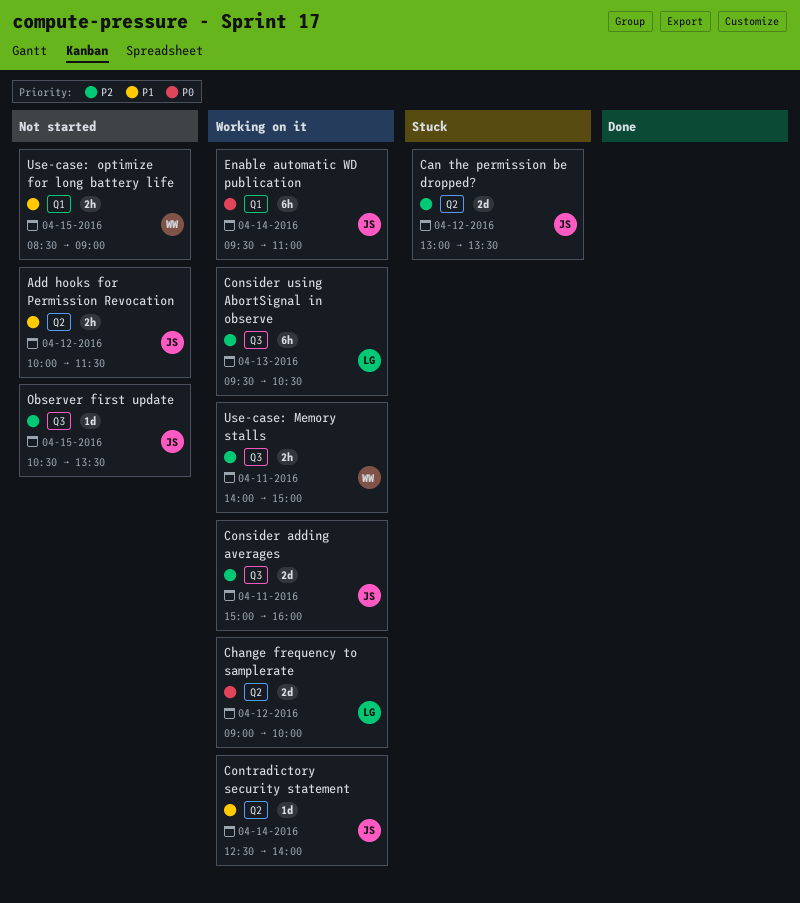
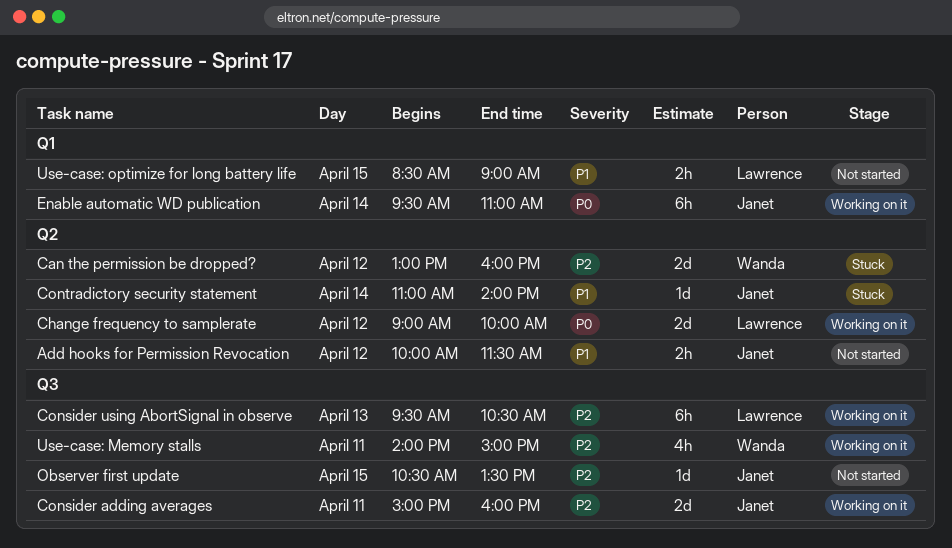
Can the permission be dropped?, owner: Janet -> Wanda
Can the permission be dropped?, ends: 13:30 -> 16:00
Contradictory security statement, status: Working on it -> Stuck
Contradictory security statement, begins: 12:30 -> 11:00
Use-case: Memory stalls, estimate: 2h -> 4h
Use-case: optimize for long battery life, owner: Wanda -> Lawrence

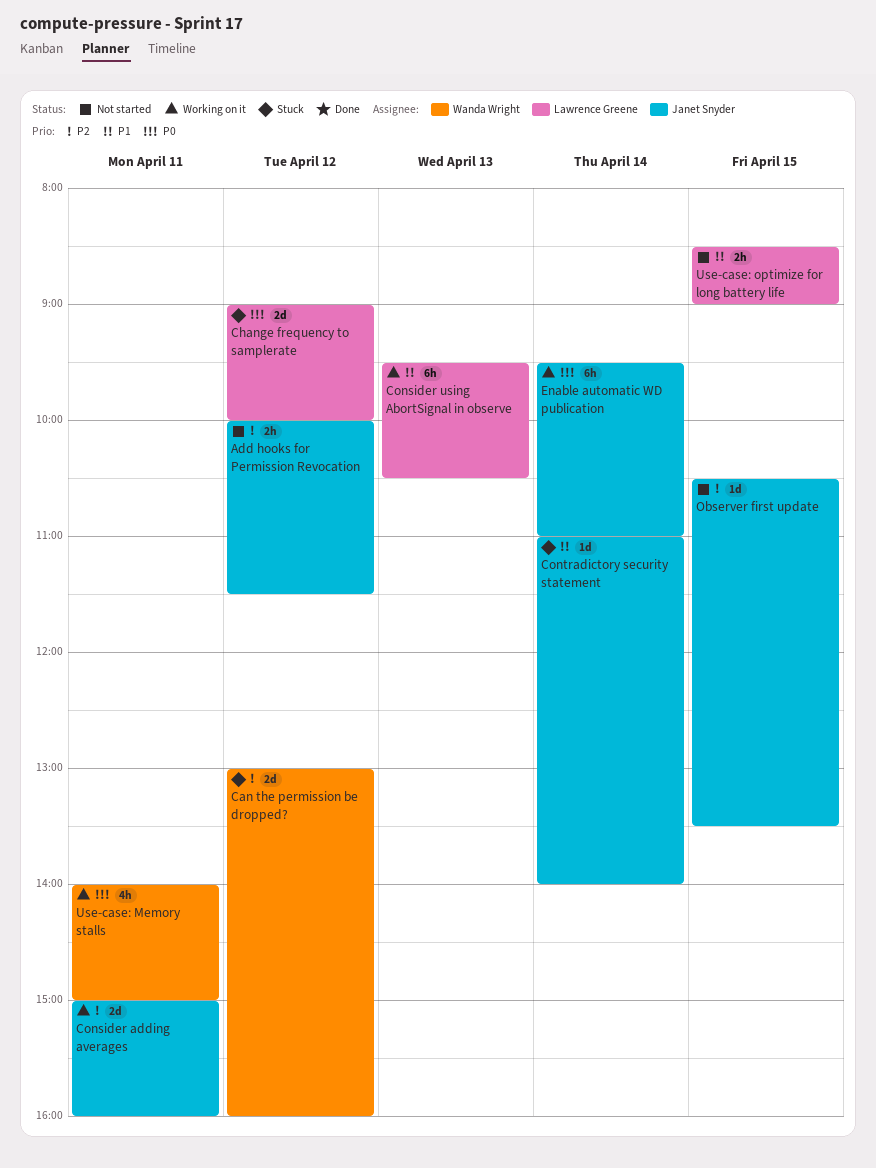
Add hooks for Permission Revocation, priority: P1 -> P2
Change frequency to samplerate, status: Working on it -> Stuck
Consider using AbortSignal in observe, priority: P2 -> P1
Use-case: Memory stalls, priority: P2 -> P0

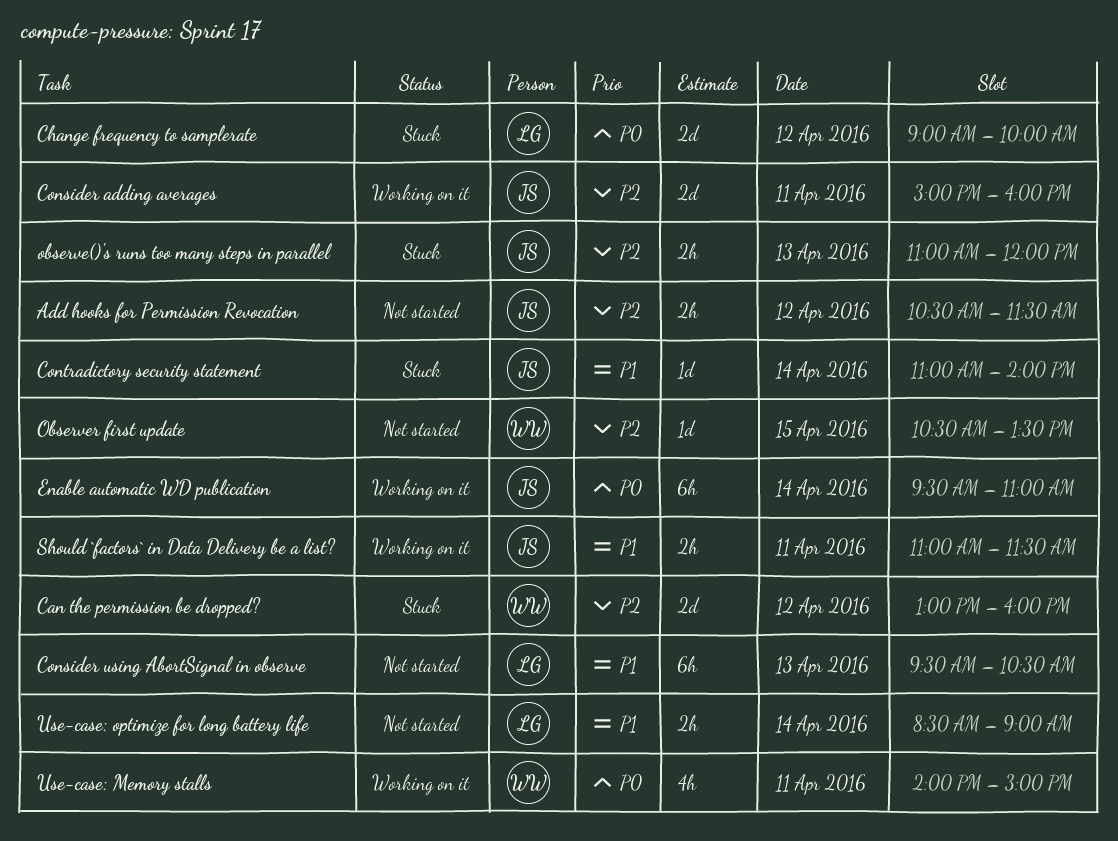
Add hooks for Permission Revocation, begins: 10:00 -> 10:30
Consider using AbortSignal in observe, status: Working on it -> Not started
observe()'s runs too many steps in parallel: none -> present
Observer first update, owner: Janet Snyder -> Wanda Wright
Should `factors` in Data Delivery be a list?: none -> present
Use-case: optimize for long battery life, day: Apr 15 -> Apr 14

